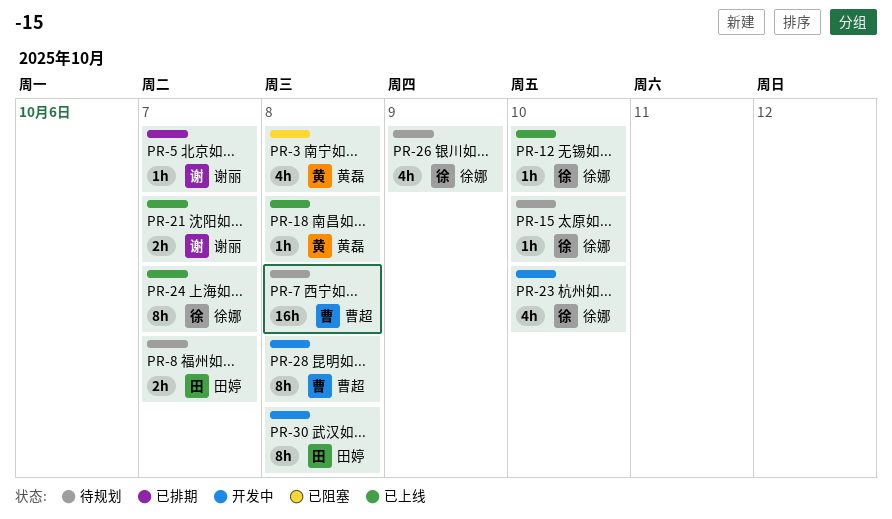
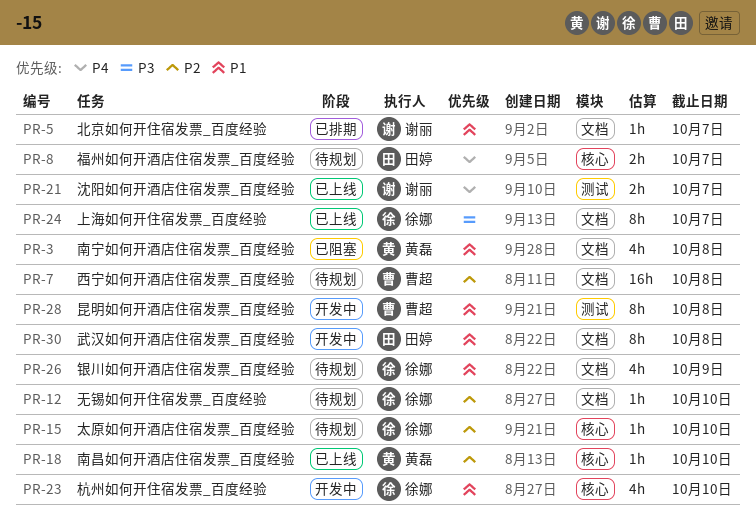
PR-12, status: 已上线 -> 待规划
PR-18, due: Oct 8 -> Oct 10

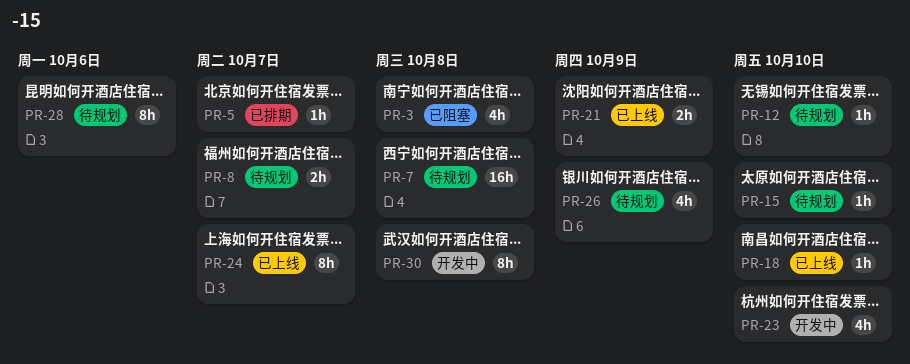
PR-21, due: Oct 7 -> Oct 9
PR-28, status: 开发中 -> 待规划
PR-28, due: Oct 8 -> Oct 6

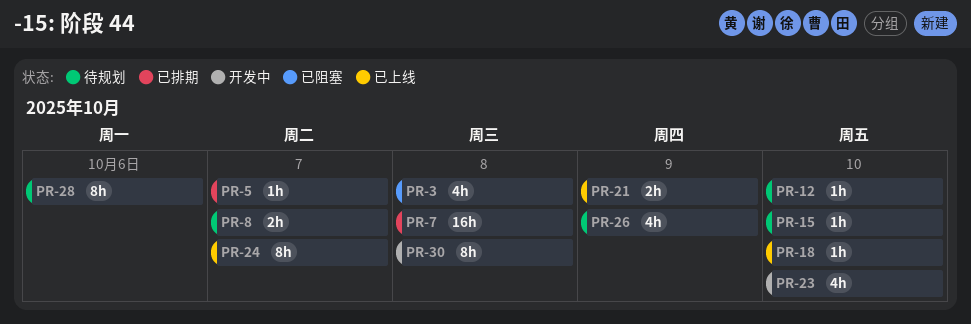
PR-7, status: 待规划 -> 已排期

